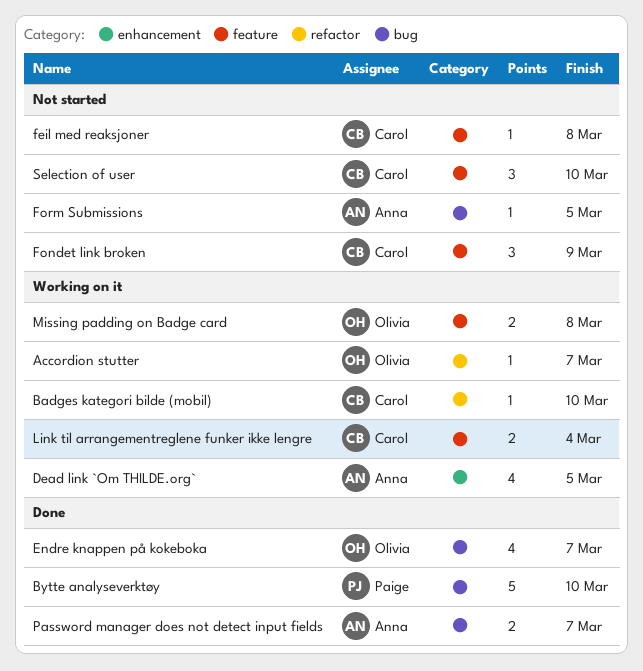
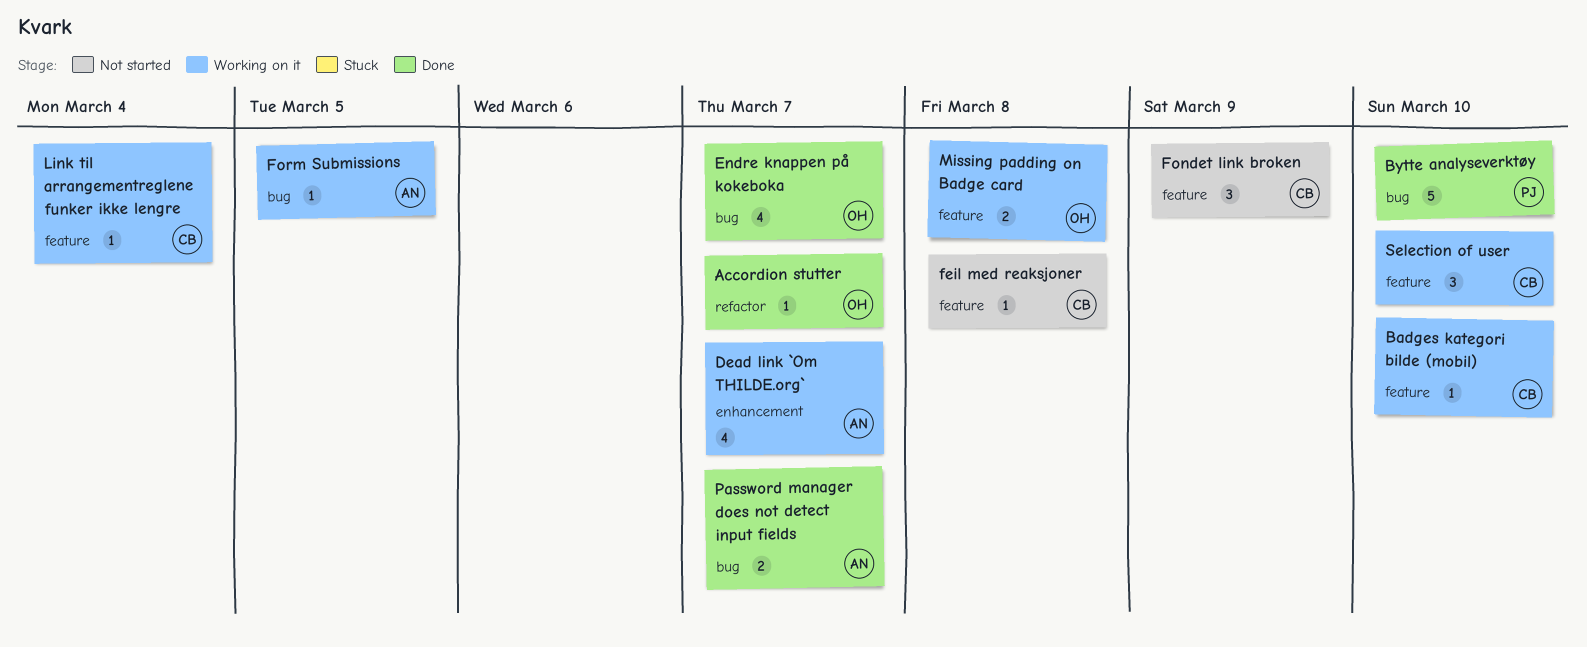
Accordion stutter, status: Working on it -> Done
Badges kategori bilde (mobil), label: refactor -> feature
Dead link `Om THILDE.org`, due: Mar 5 -> Mar 7
Form Submissions, status: Not started -> Working on it
Link til arrangementreglene funker ikke lengre, estimate: 2 -> 1
Selection of user, status: Not started -> Working on it

